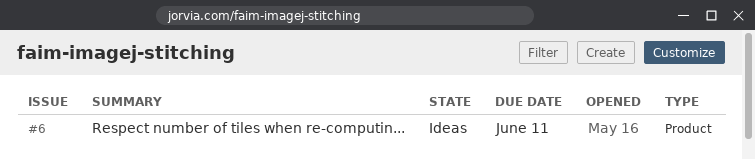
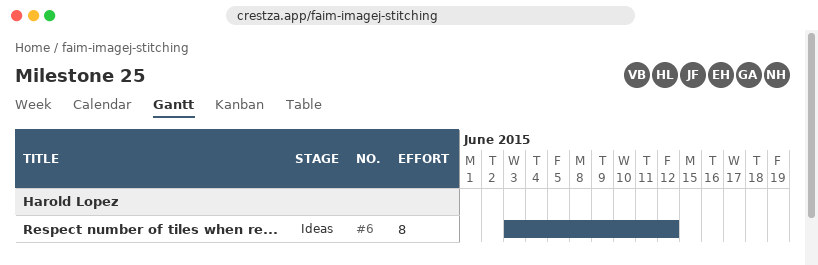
#6, due: Jun 11 -> Jun 12

